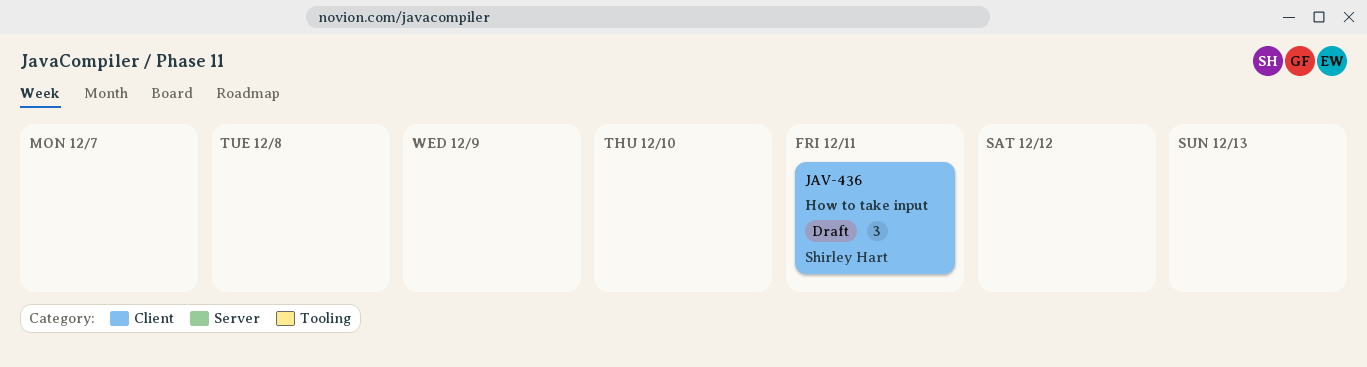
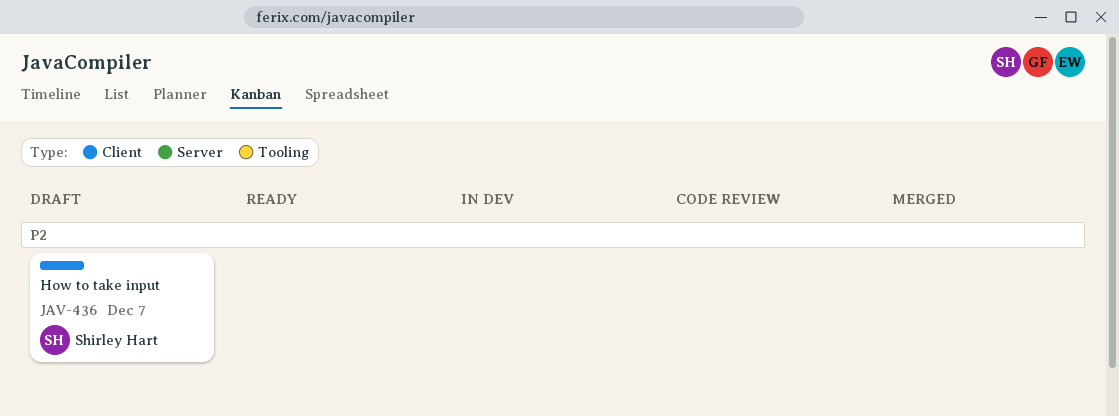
JAV-436, due: Dec 11 -> Dec 7

